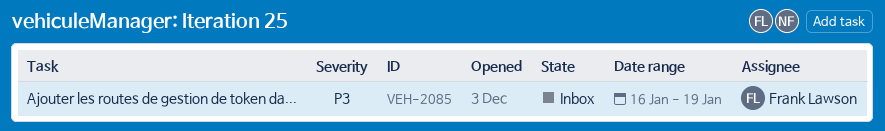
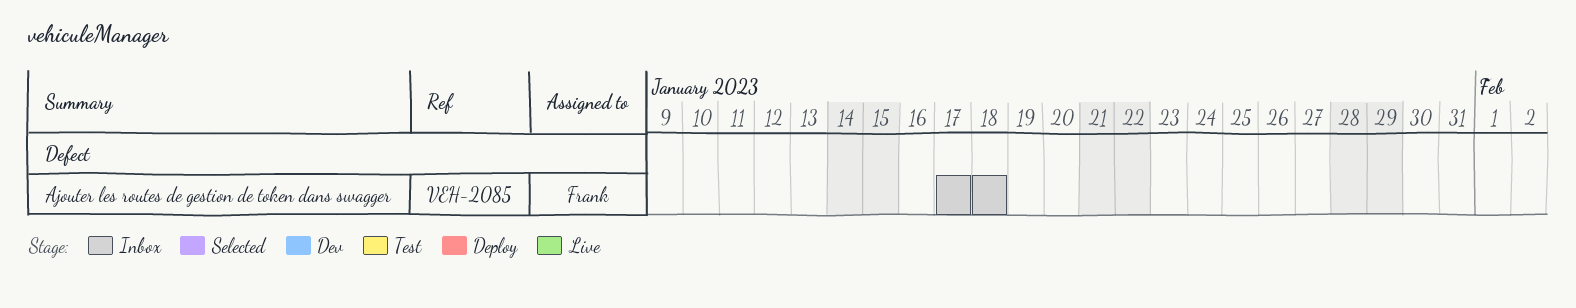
VEH-2085, start: Jan 16 -> Jan 17
VEH-2085, due: Jan 19 -> Jan 18

